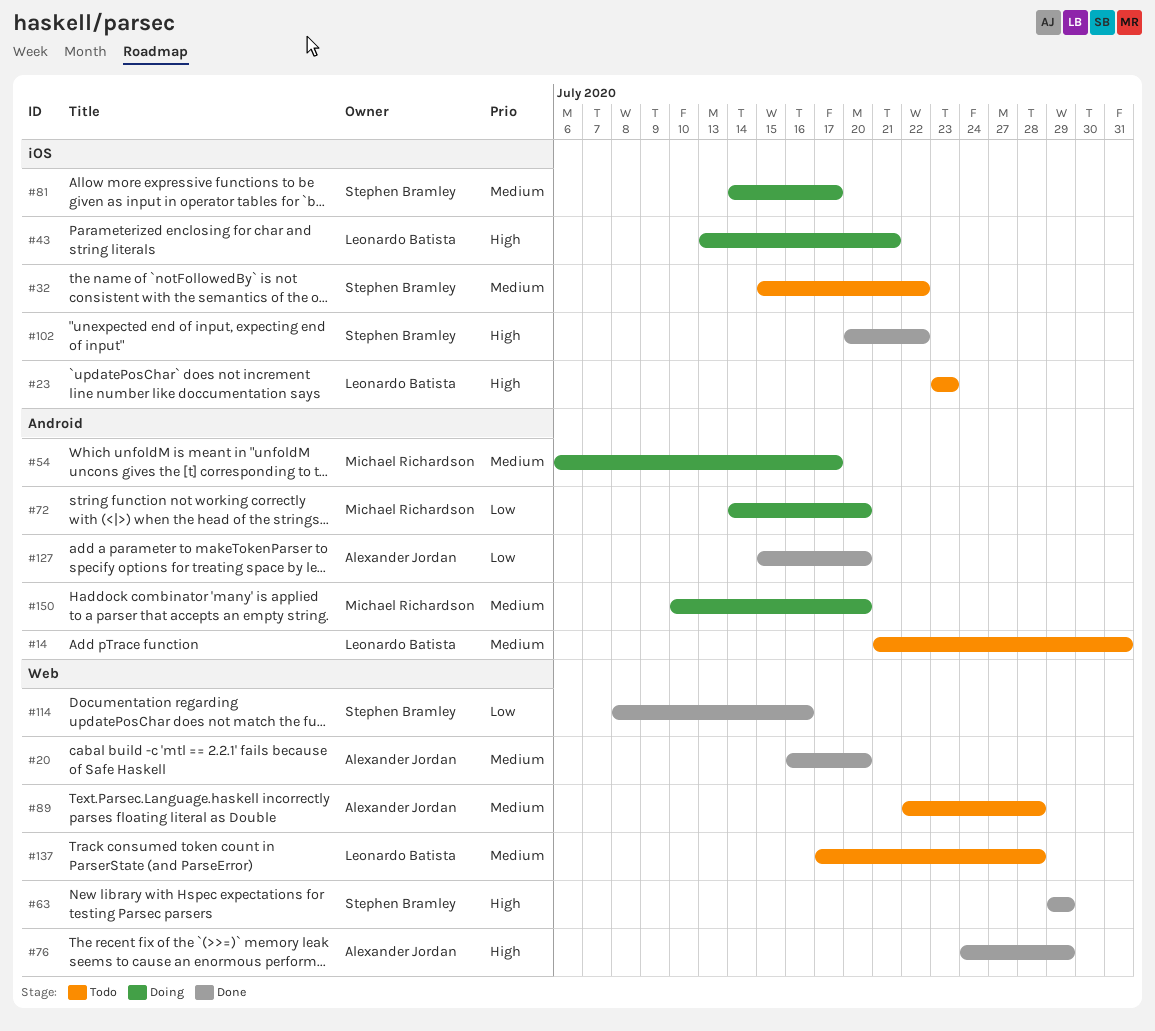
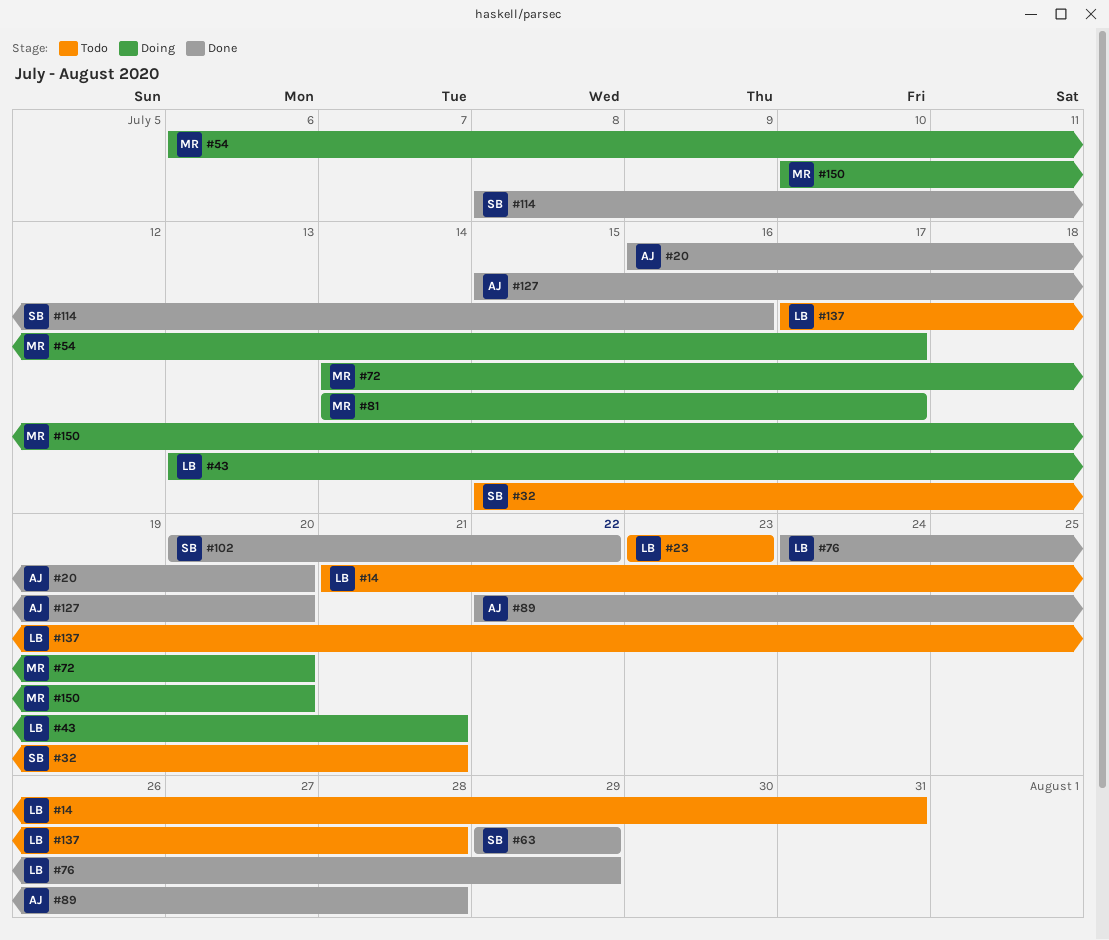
#32, due: Jul 22 -> Jul 21
#76, owner: Alexander Jordan -> Leonardo Batista
#81, owner: Stephen Bramley -> Michael Richardson
#89, status: Todo -> Done

